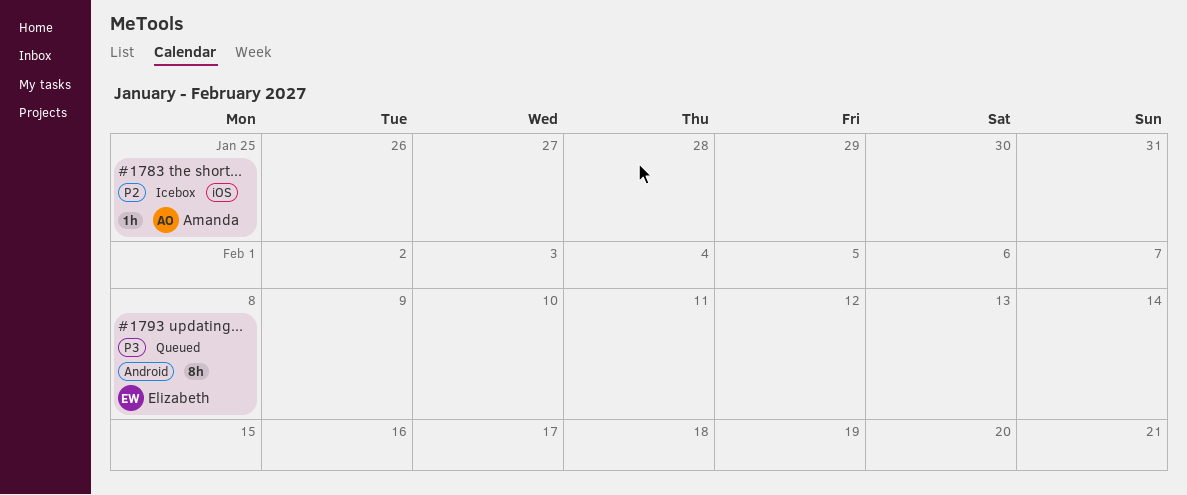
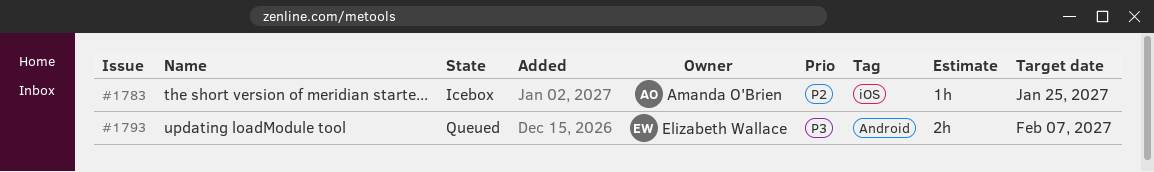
#1793, estimate: 8h -> 2h
#1793, due: Feb 8 -> Feb 7

